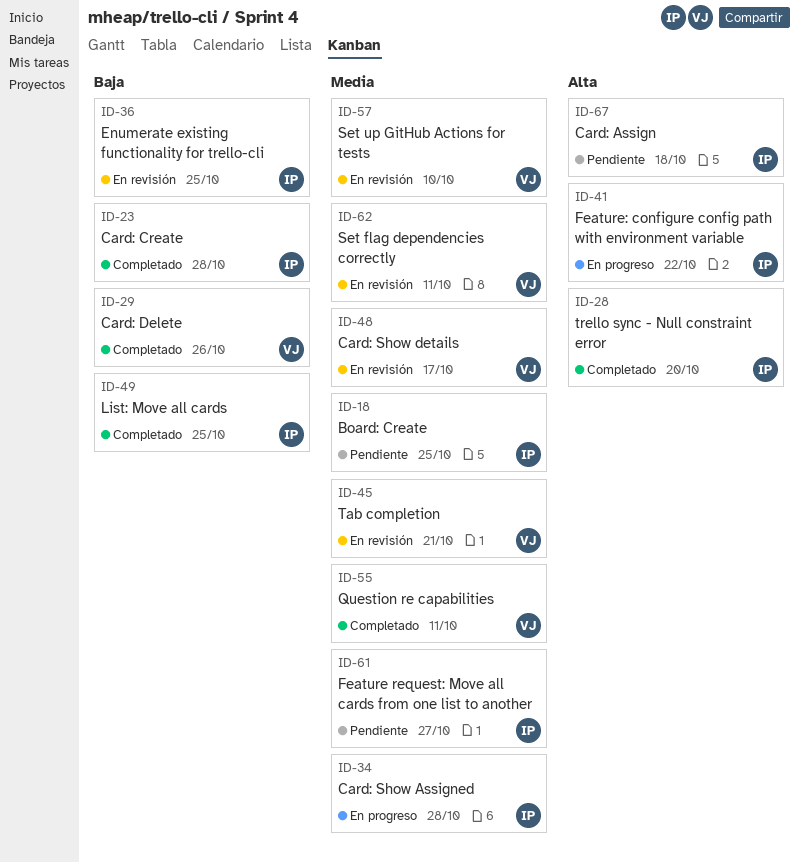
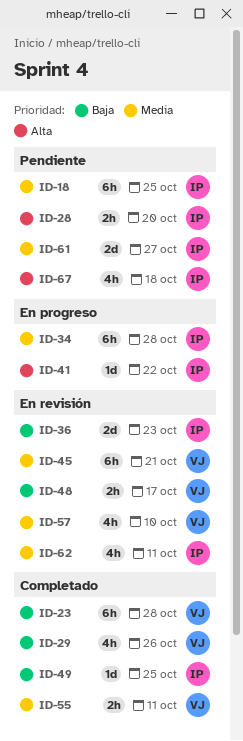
ID-23, owner: IP -> VJ
ID-28, status: Completado -> Pendiente
ID-36, due: Oct 25 -> Oct 23
ID-48, priority: Media -> Baja
ID-62, owner: VJ -> IP

